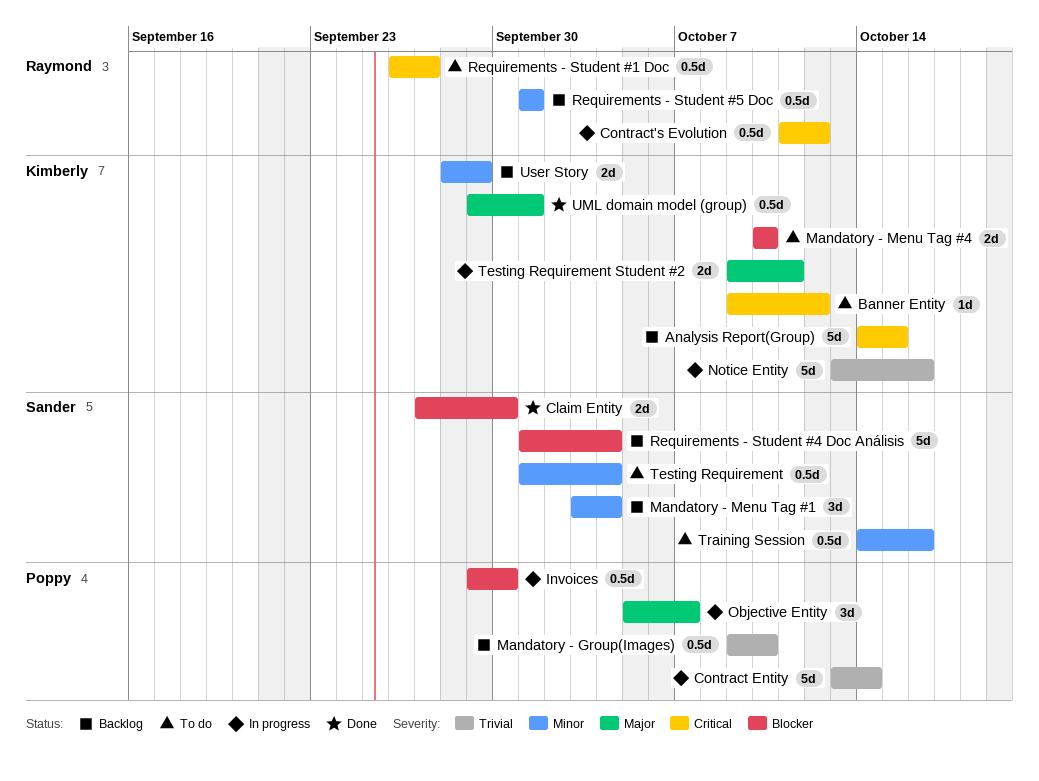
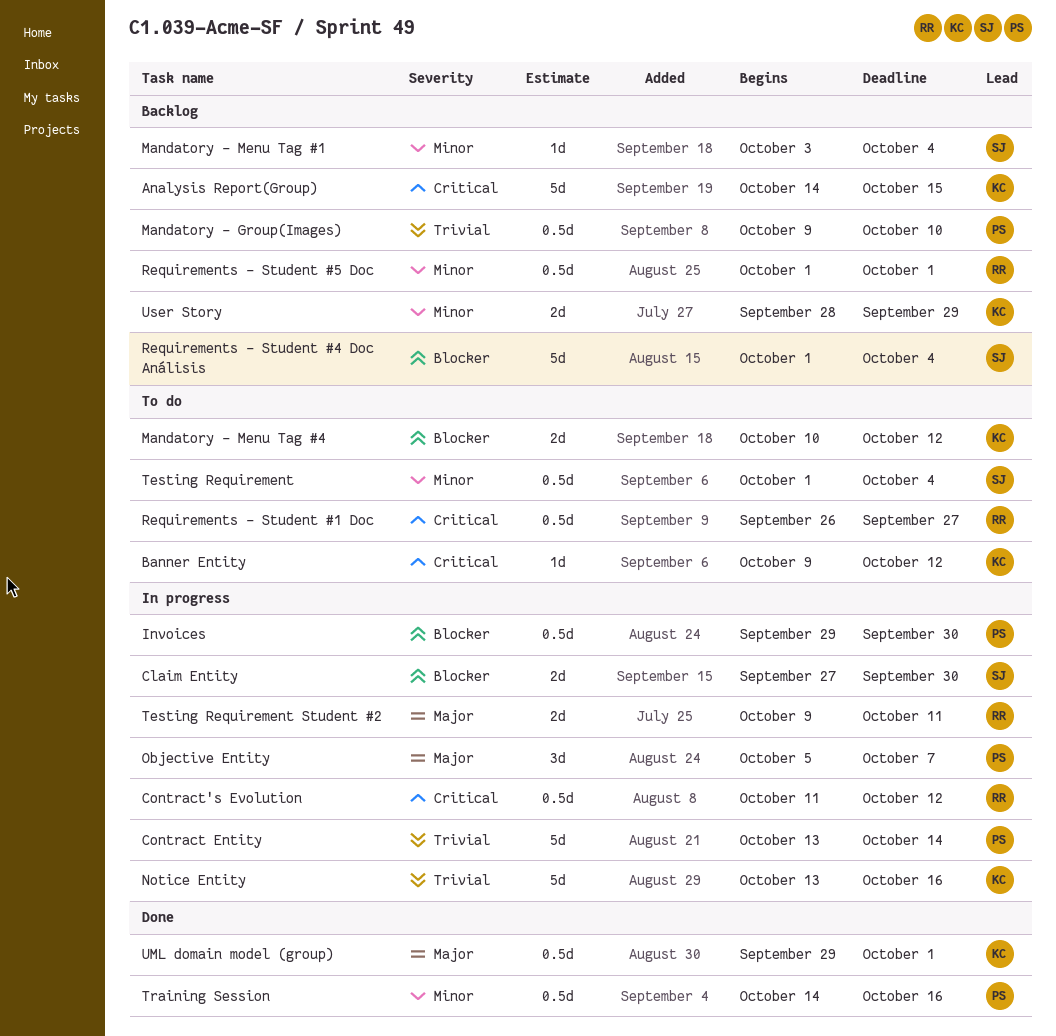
Claim Entity, status: Done -> In progress
Mandatory - Menu Tag #1, estimate: 3d -> 1d
Mandatory - Menu Tag #4, due: Oct 10 -> Oct 12
Testing Requirement Student #2, owner: Kimberly -> Raymond
Training Session, status: To do -> Done
Training Session, owner: Sander -> Poppy

